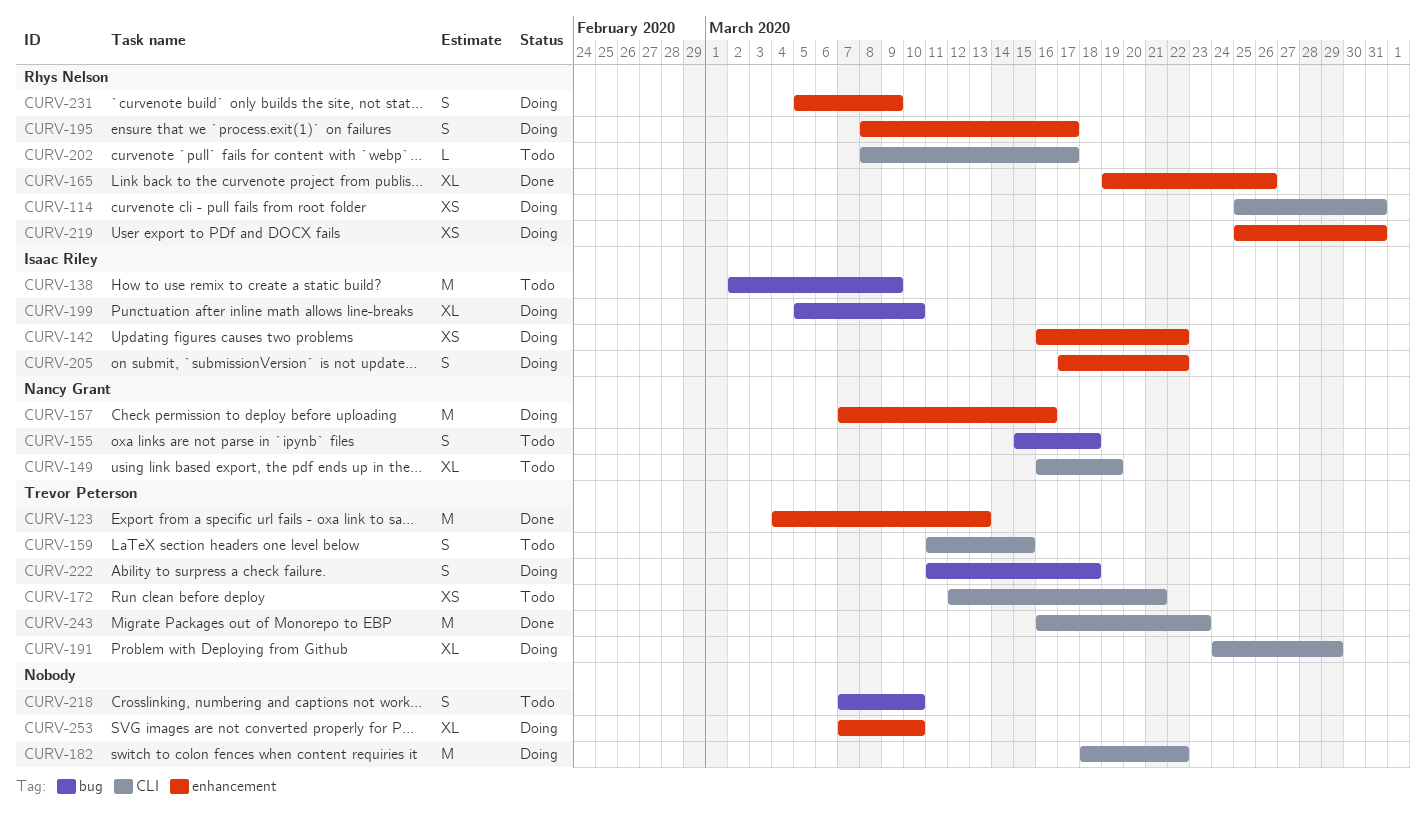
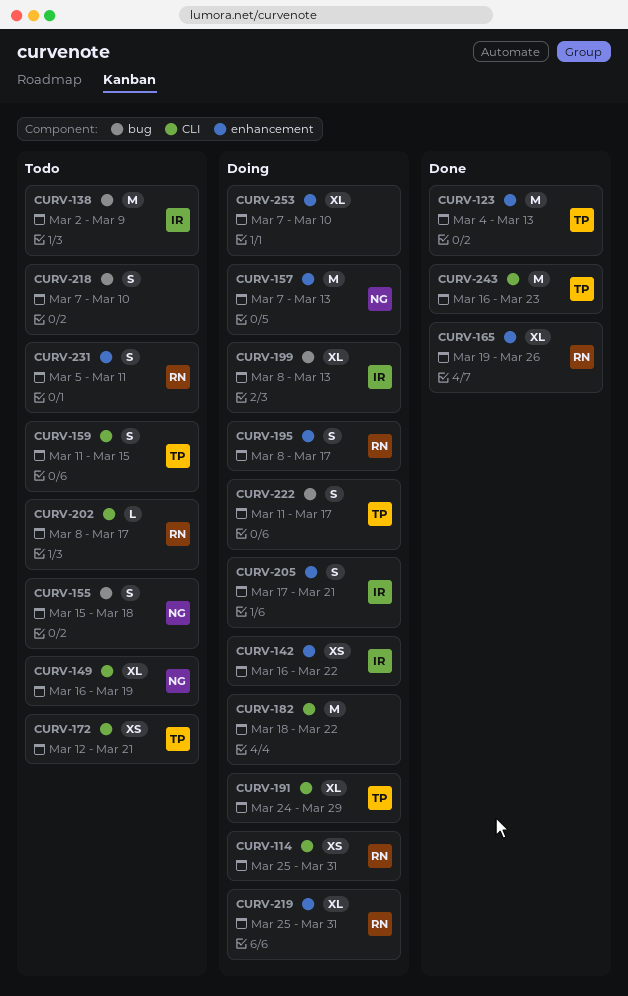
CURV-157, due: Mar 16 -> Mar 13
CURV-199, start: Mar 5 -> Mar 8
CURV-199, due: Mar 10 -> Mar 13
CURV-205, due: Mar 22 -> Mar 21
CURV-219, estimate: XS -> XL
CURV-222, due: Mar 18 -> Mar 17
CURV-231, status: Doing -> Todo
CURV-231, due: Mar 9 -> Mar 11

